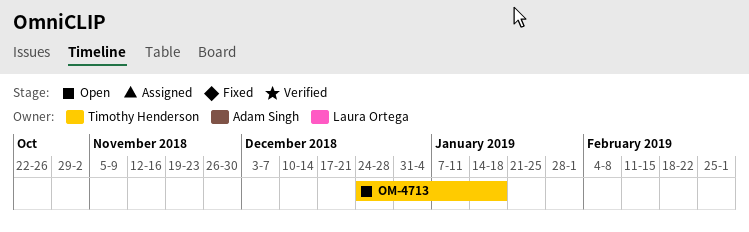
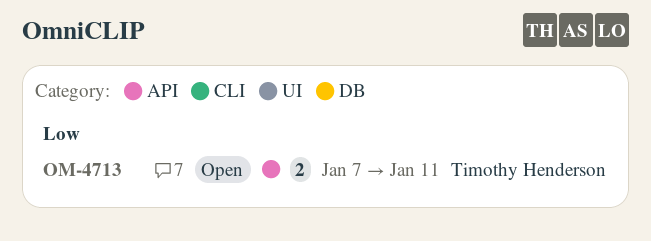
OM-4713, start: Dec 24 -> Jan 7
OM-4713, due: Jan 18 -> Jan 11

